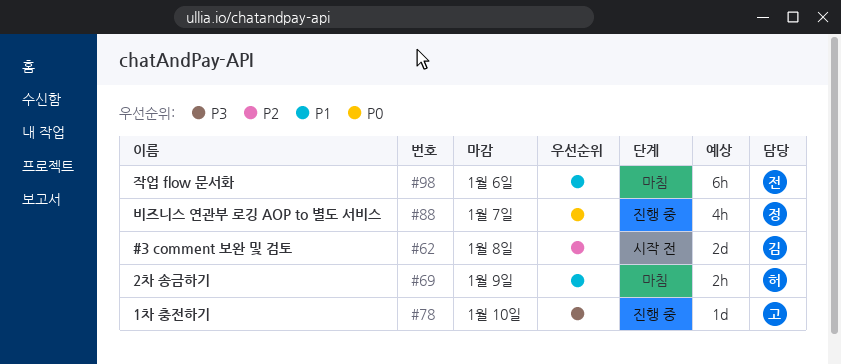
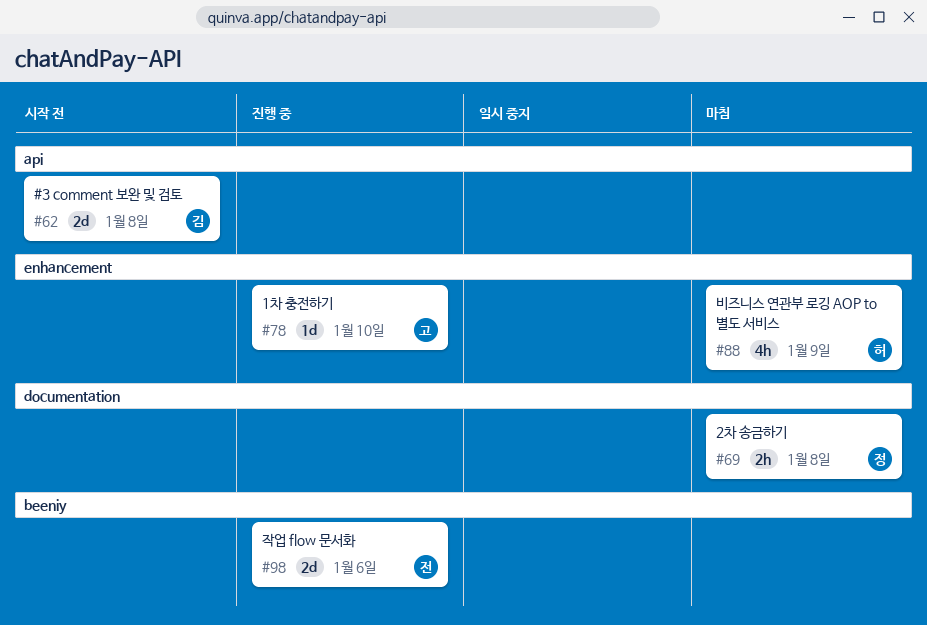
#69, owner: 허 -> 정
#69, due: Jan 9 -> Jan 8
#88, status: 진행 중 -> 마침
#88, owner: 정 -> 허
#88, due: Jan 7 -> Jan 9
#98, status: 마침 -> 진행 중
#98, estimate: 6h -> 2d

